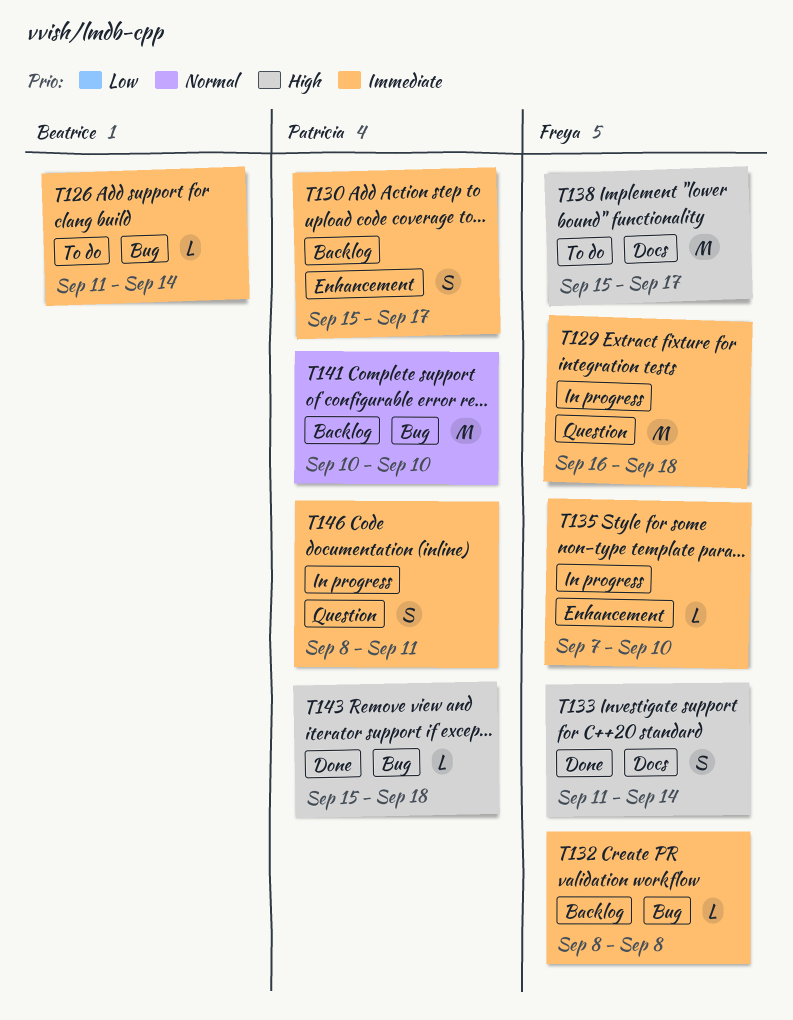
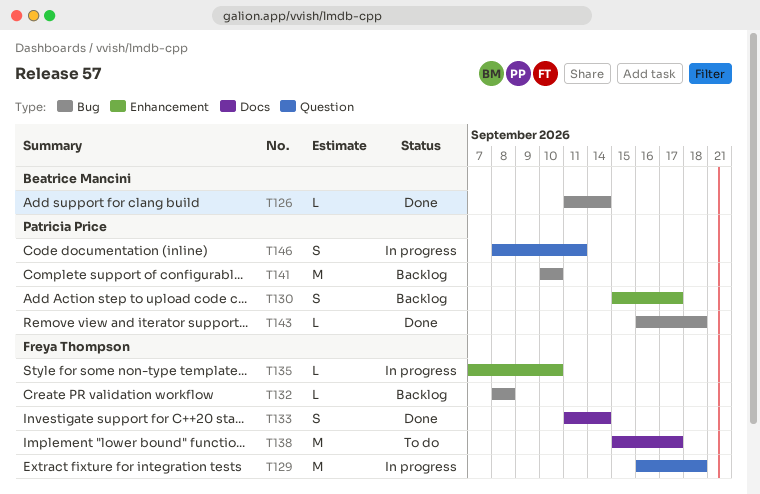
T126, status: To do -> Done
T143, start: Sep 15 -> Sep 16

